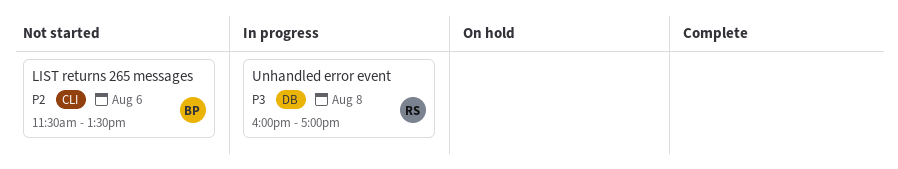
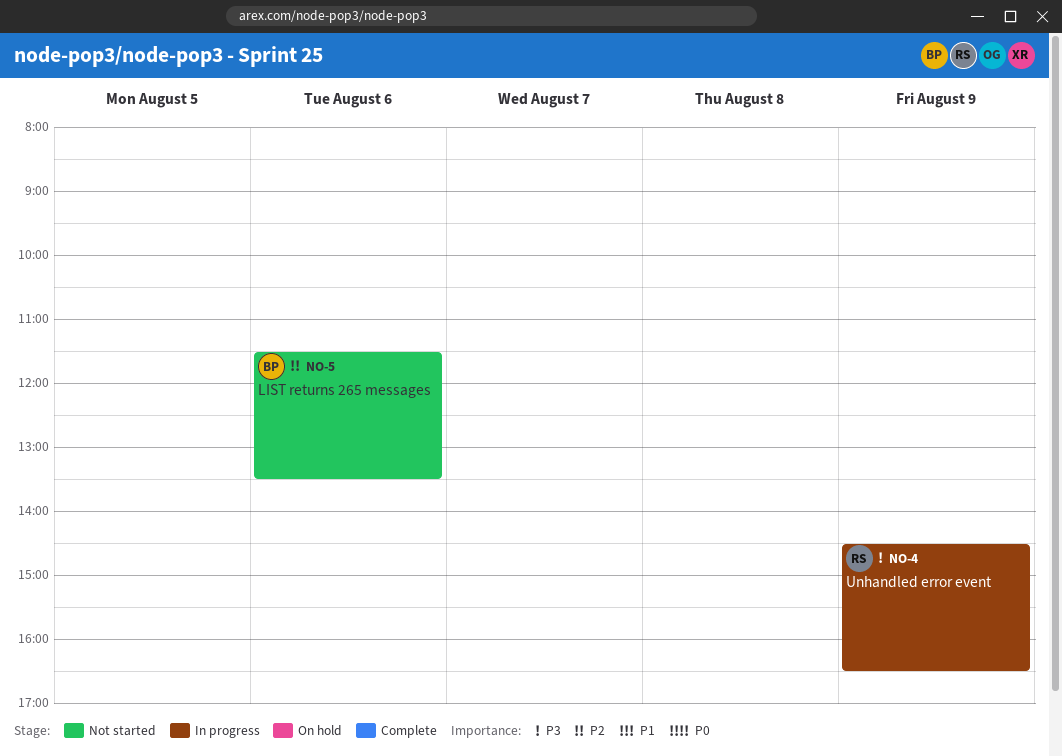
Unhandled error event, day: Aug 8 -> Aug 9
Unhandled error event, begins: 16:00 -> 14:30
Unhandled error event, ends: 17:00 -> 16:30

